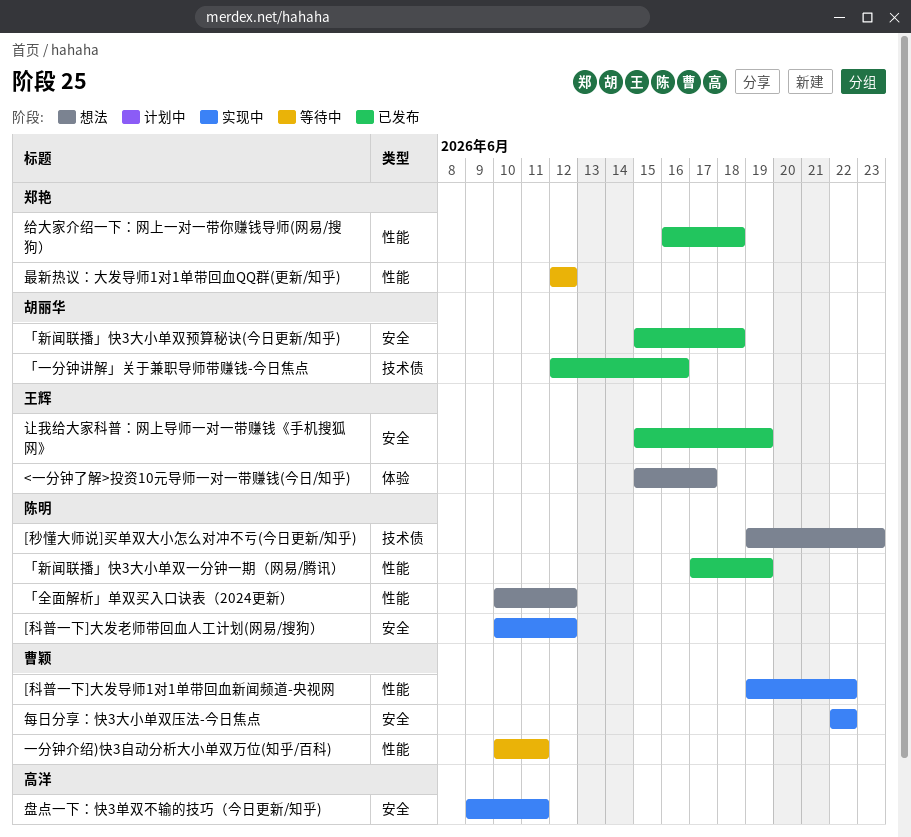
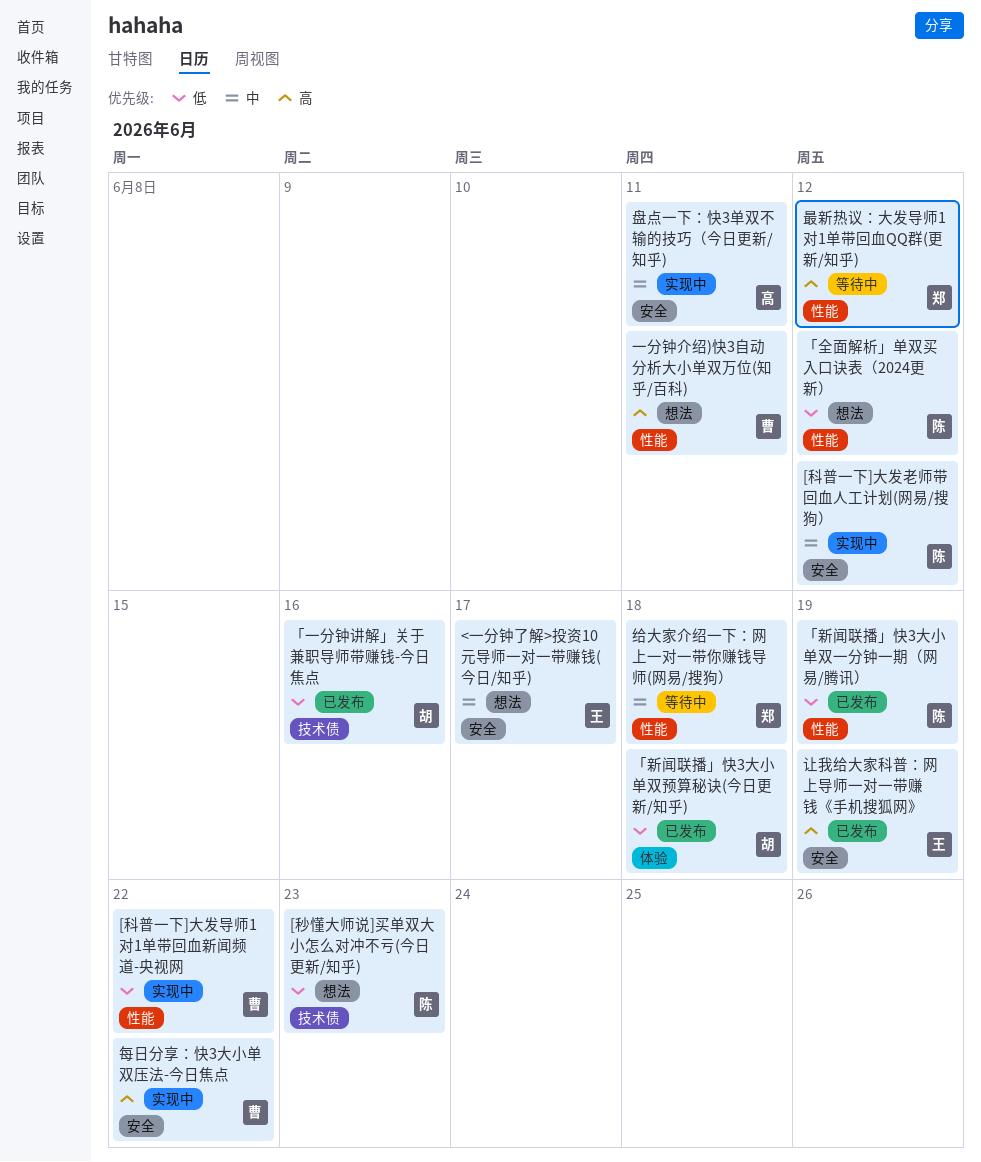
<一分钟了解>投资10元导师一对一带赚钱(今日/知乎), label: 体验 -> 安全
「新闻联播」快3大小单双预算秘诀(今日更新/知乎), label: 安全 -> 体验
一分钟介绍)快3自动分析大小单双万位(知乎/百科), status: 等待中 -> 想法
给大家介绍一下：网上一对一带你赚钱导师(网易/搜狗）, status: 已发布 -> 等待中

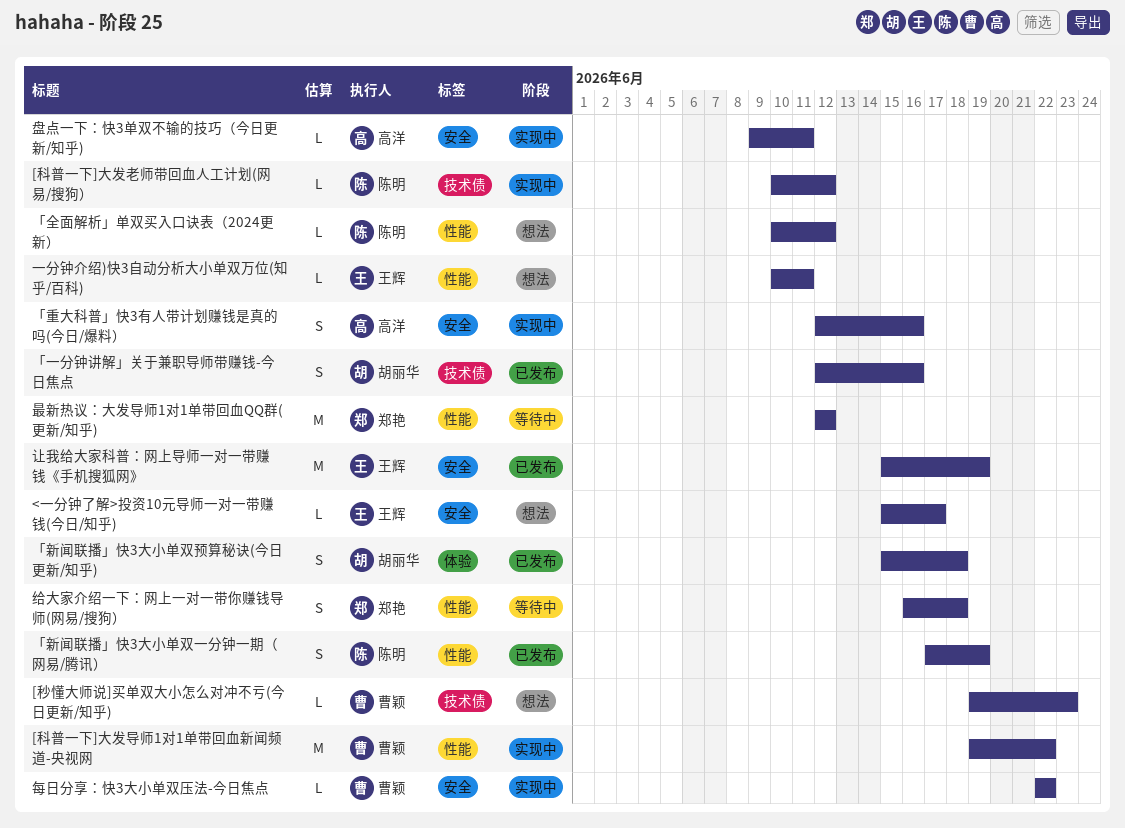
[科普一下]大发老师带回血人工计划(网易/搜狗）, label: 安全 -> 技术债
[秒懂大师说]买单双大小怎么对冲不亏(今日更新/知乎), owner: 陈明 -> 曹颖
「重大科普」快3有人带计划赚钱是真的吗(今日/爆料）: none -> present
一分钟介绍)快3自动分析大小单双万位(知乎/百科), owner: 曹颖 -> 王辉

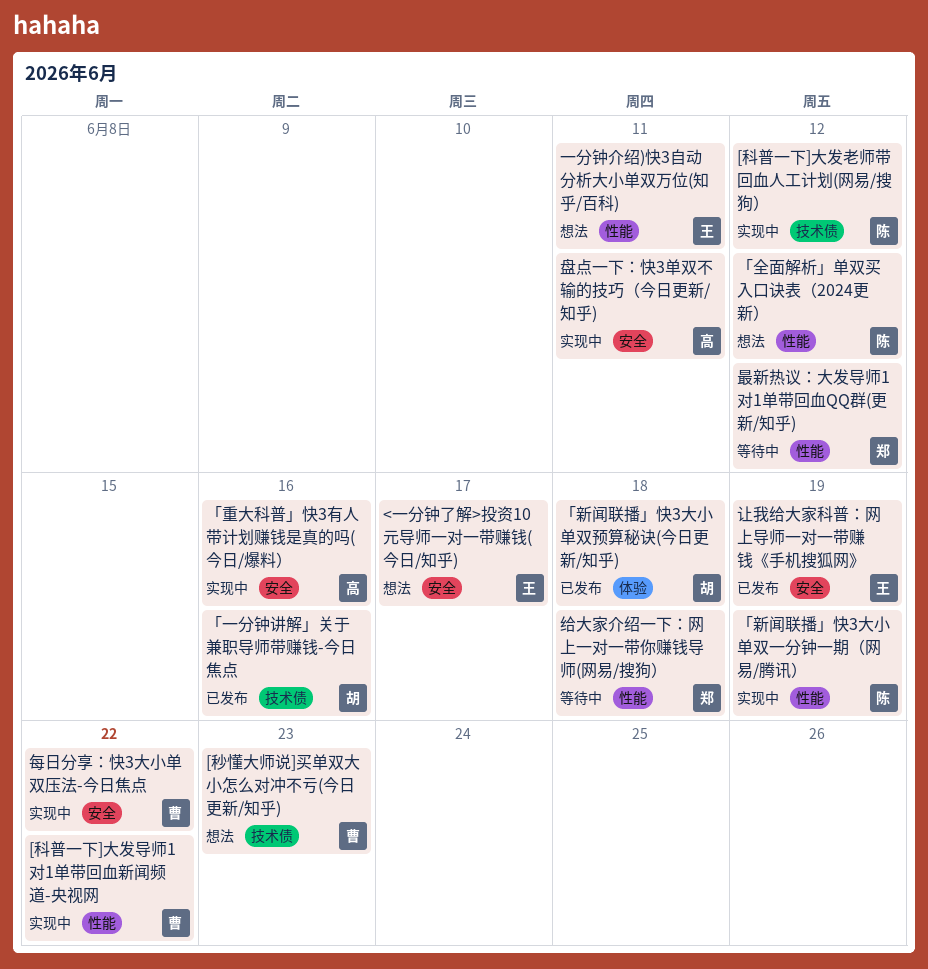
「新闻联播」快3大小单双一分钟一期（网易/腾讯）, status: 已发布 -> 实现中

